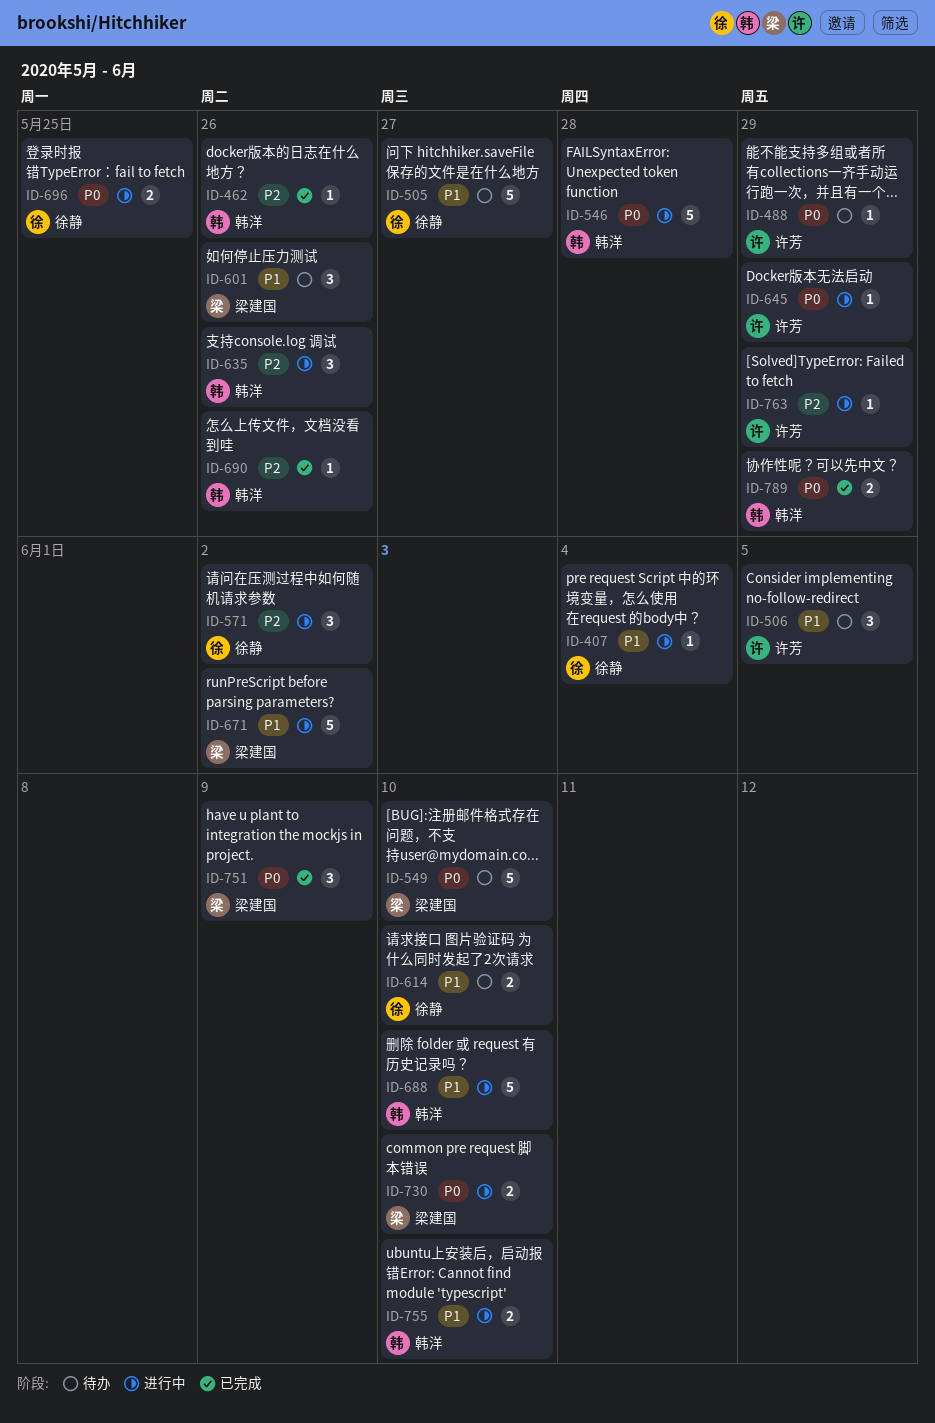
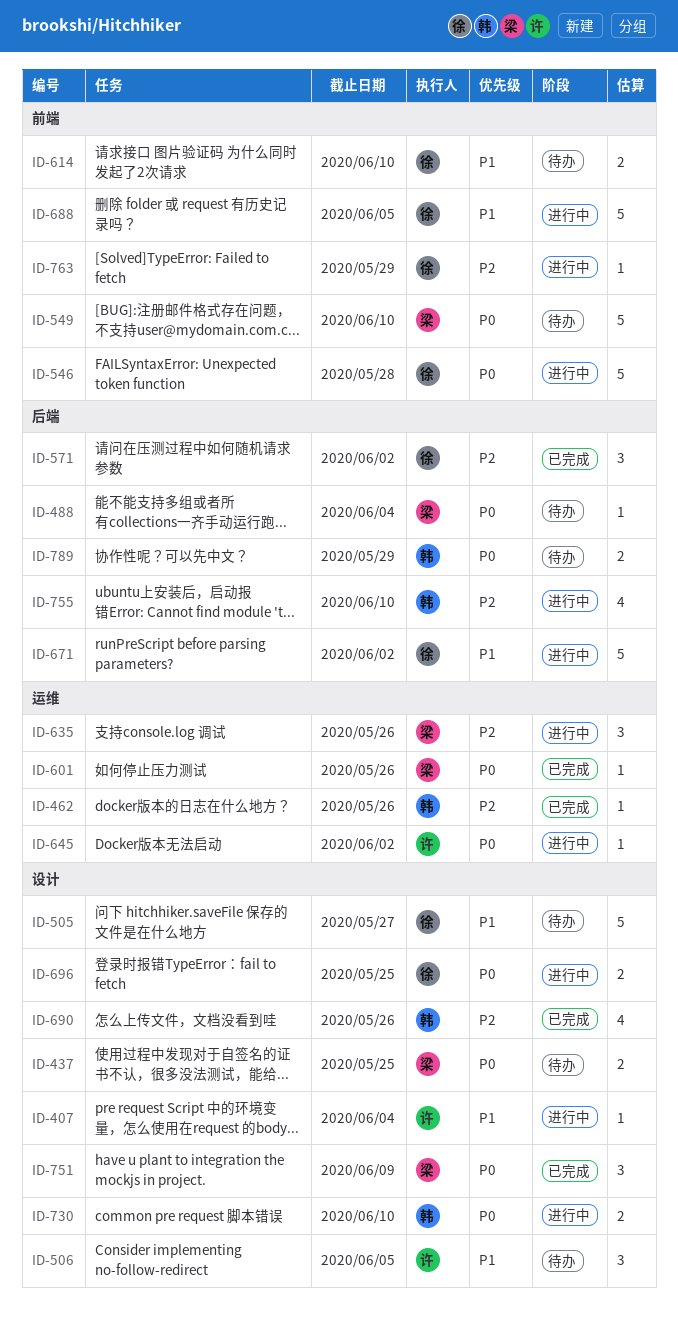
ID-407, owner: 徐静 -> 许芳
ID-437: none -> present
ID-488, owner: 许芳 -> 梁建国
ID-488, due: May 29 -> Jun 4
ID-546, owner: 韩洋 -> 徐静
ID-571, status: 进行中 -> 已完成
ID-601, status: 待办 -> 已完成
ID-601, priority: P1 -> P0
ID-601, estimate: 3 -> 1
ID-635, owner: 韩洋 -> 梁建国
ID-645, due: May 29 -> Jun 2
ID-671, owner: 梁建国 -> 徐静
ID-688, owner: 韩洋 -> 徐静
ID-688, due: Jun 10 -> Jun 5
ID-690, estimate: 1 -> 4
ID-730, owner: 梁建国 -> 韩洋
ID-755, priority: P1 -> P2
ID-755, estimate: 2 -> 4
ID-763, owner: 许芳 -> 徐静
ID-789, status: 已完成 -> 待办

